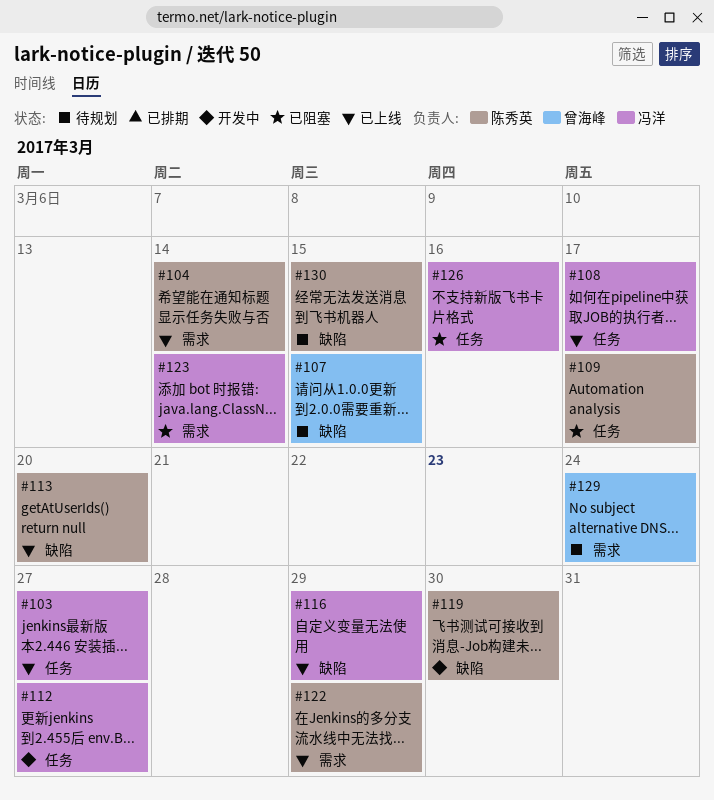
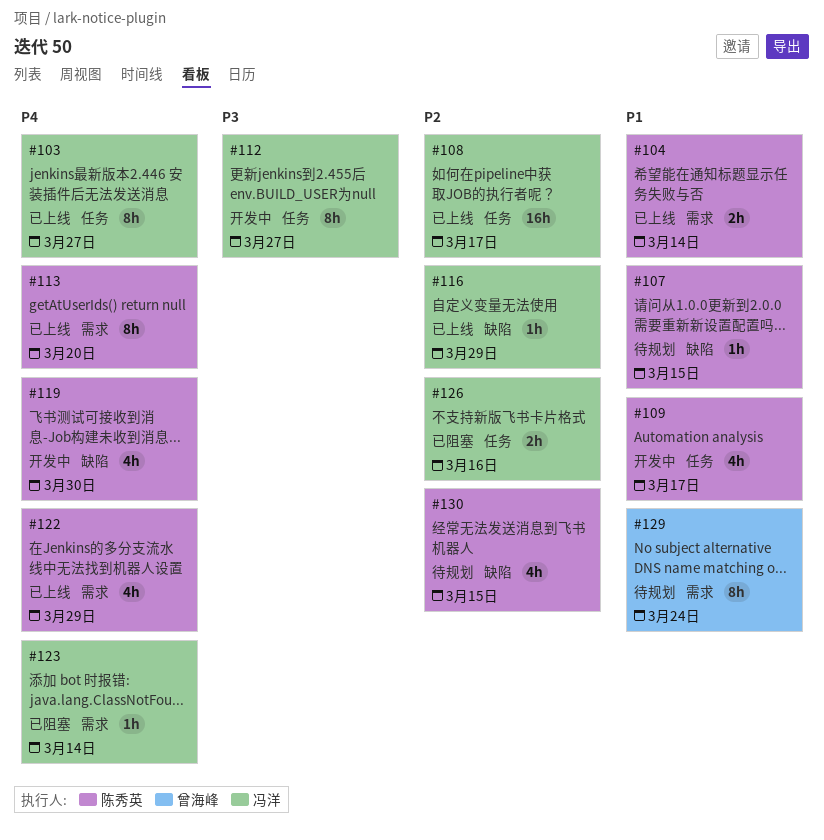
#107, owner: 曾海峰 -> 陈秀英
#109, status: 已阻塞 -> 开发中
#113, label: 缺陷 -> 需求

